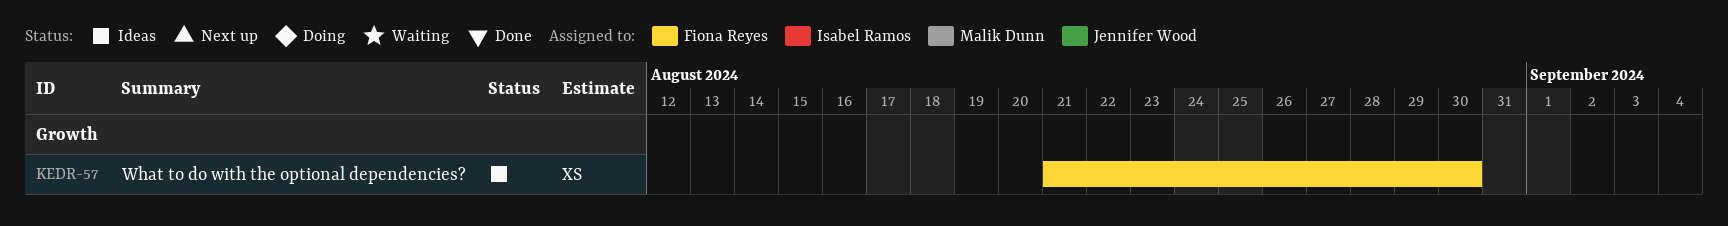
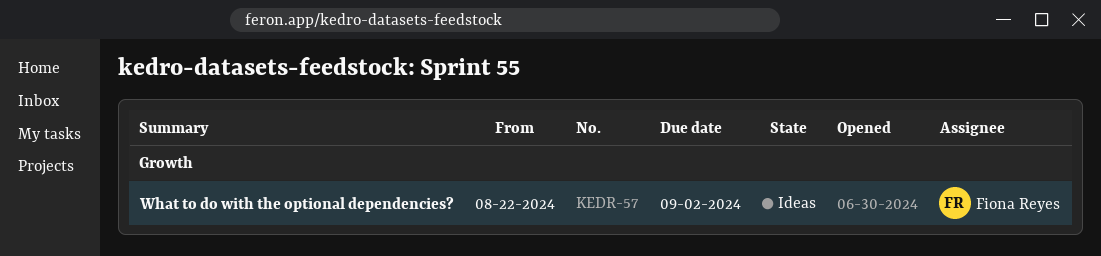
KEDR-57, start: Aug 21 -> Aug 22
KEDR-57, due: Aug 30 -> Sep 2

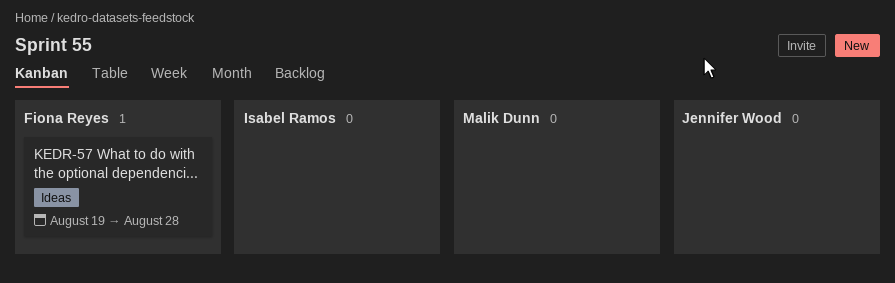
KEDR-57, start: Aug 22 -> Aug 19
KEDR-57, due: Sep 2 -> Aug 28

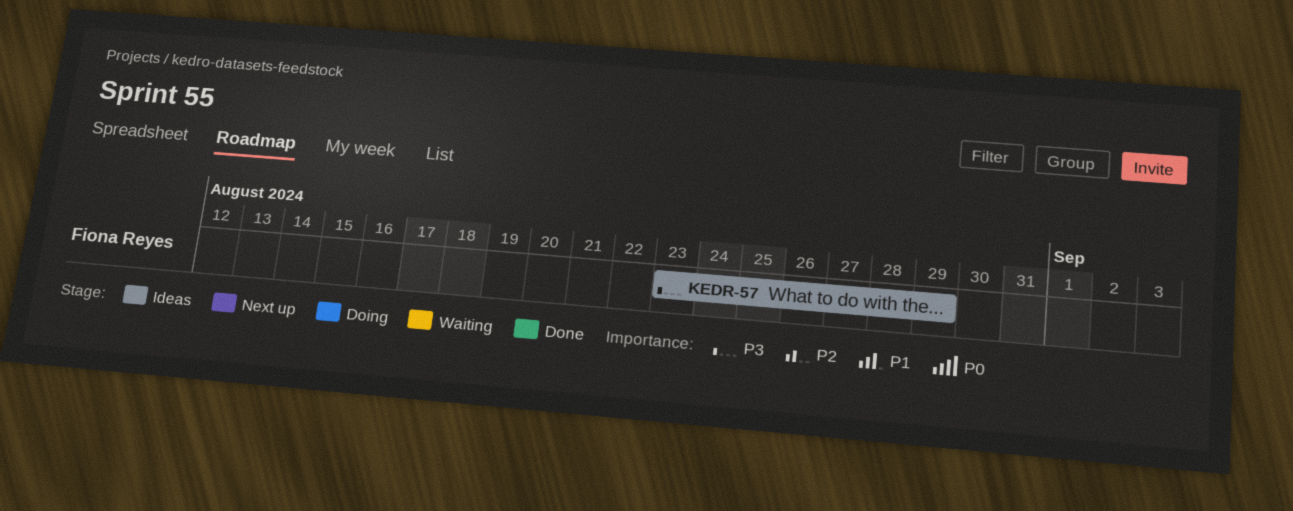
KEDR-57, start: Aug 19 -> Aug 23
KEDR-57, due: Aug 28 -> Aug 29

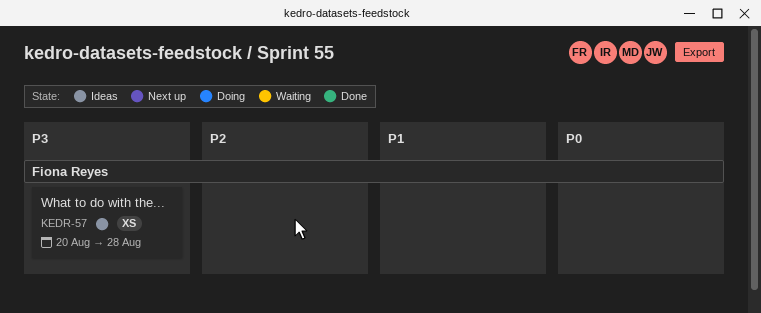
KEDR-57, start: Aug 23 -> Aug 20
KEDR-57, due: Aug 29 -> Aug 28

